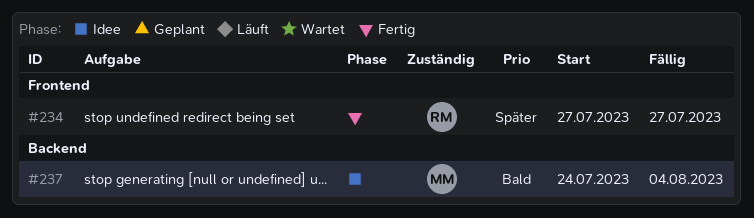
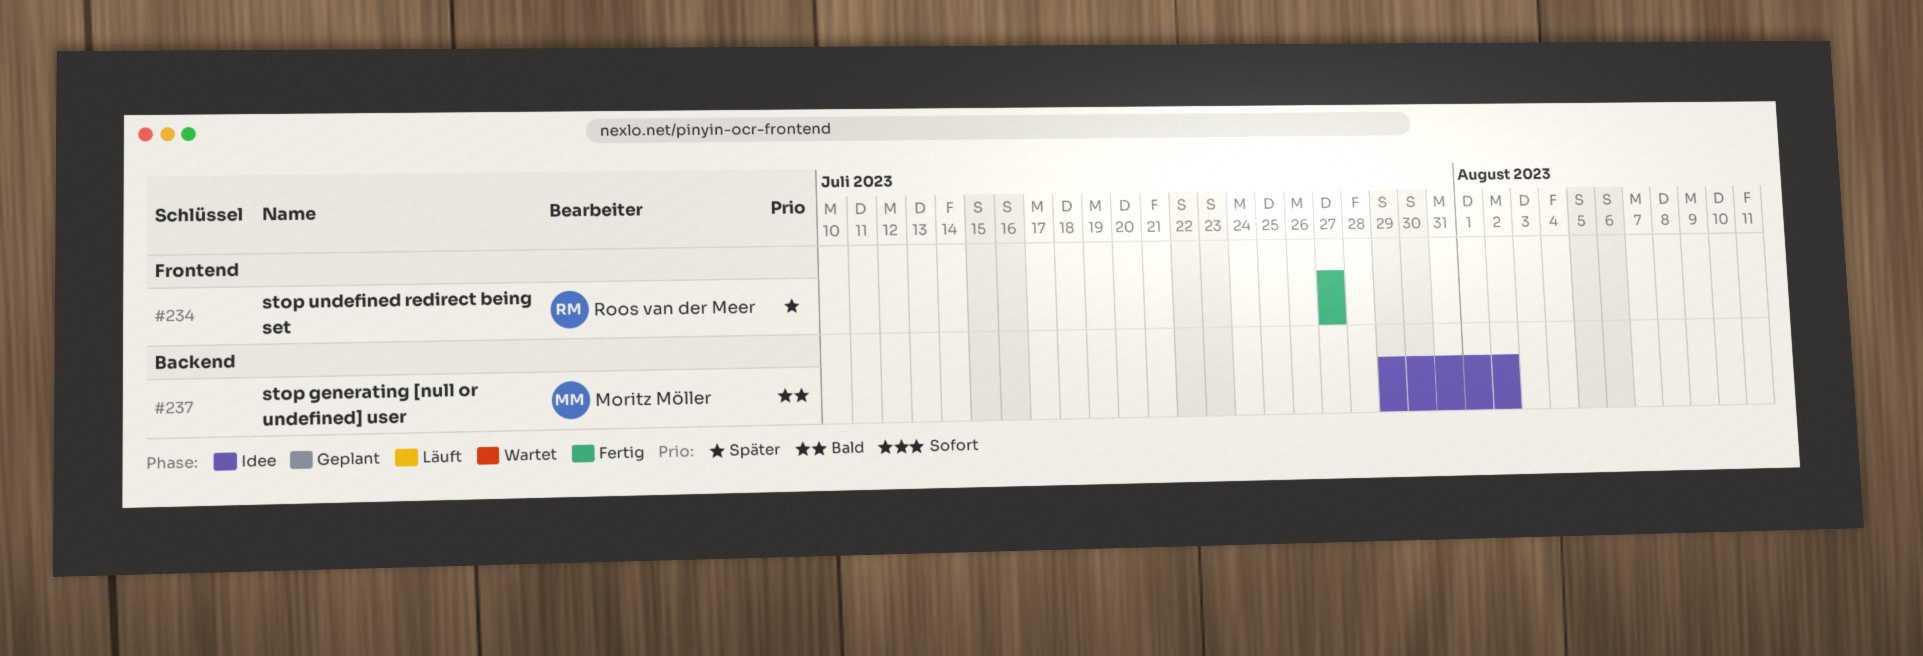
#237, start: Jul 24 -> Jul 29
#237, due: Aug 4 -> Aug 2

